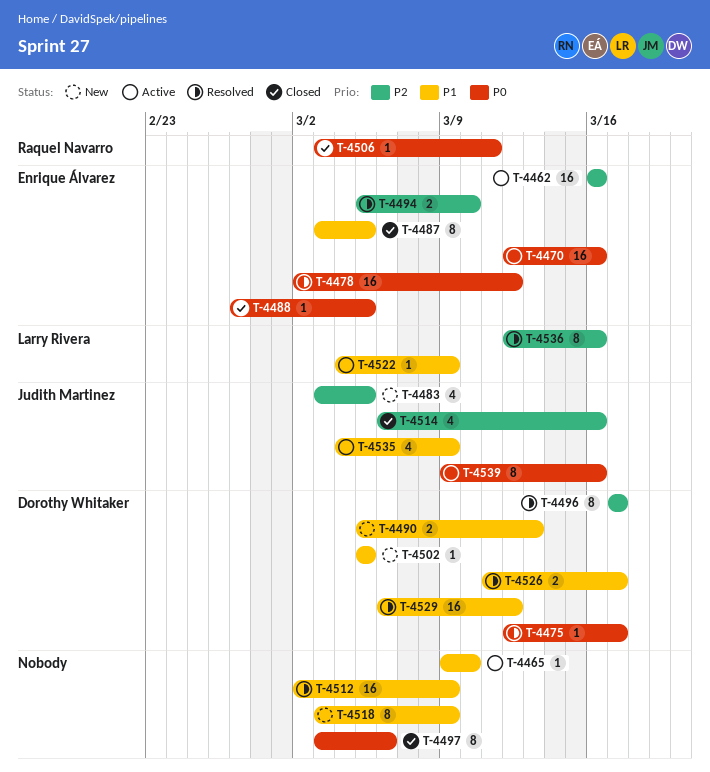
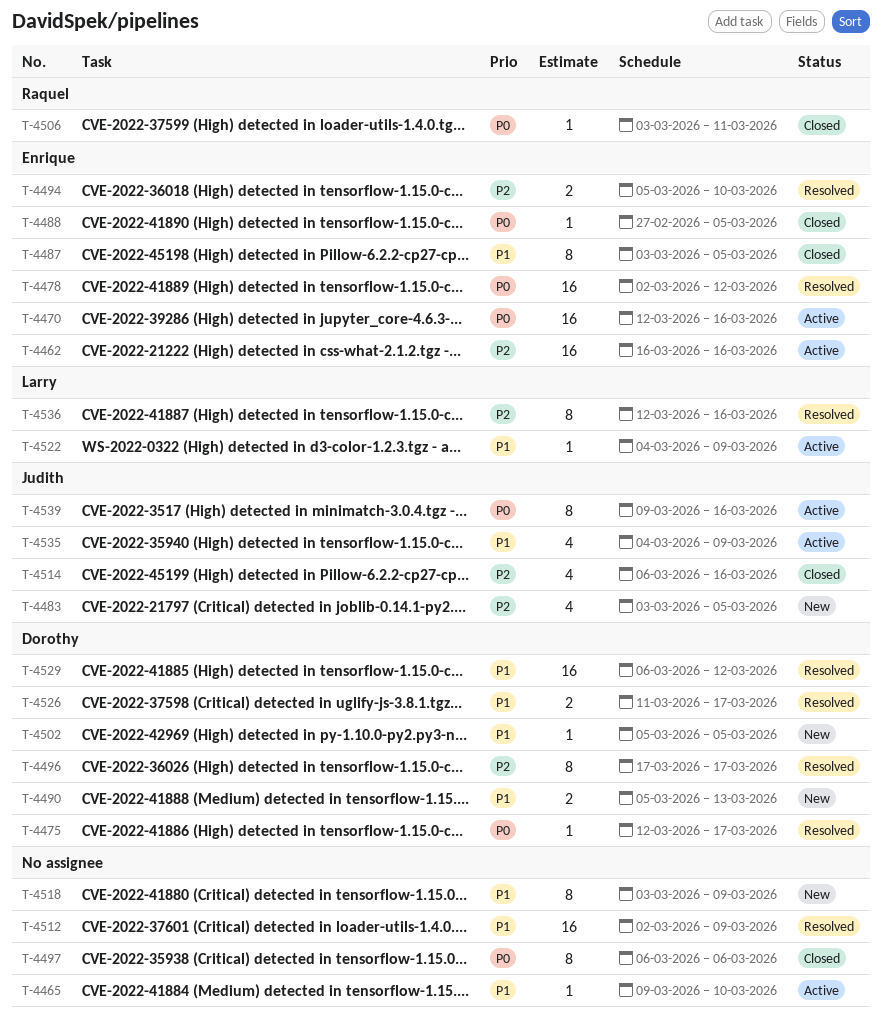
T-4497, start: Mar 3 -> Mar 6

